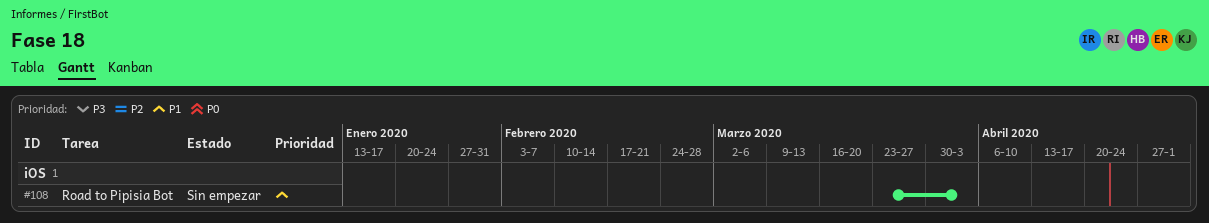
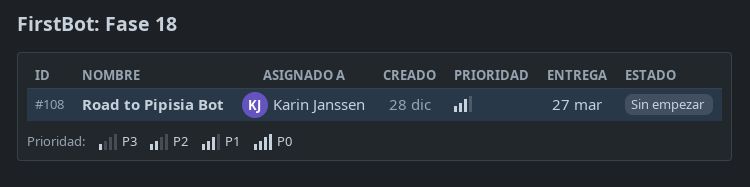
#108, due: Apr 3 -> Mar 27

